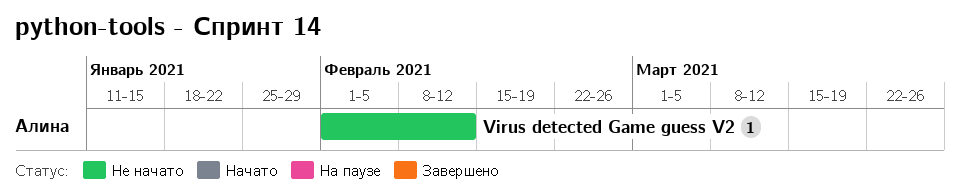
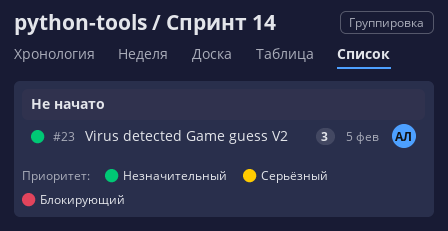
Virus detected Game guess V2, estimate: 1 -> 3
Virus detected Game guess V2, due: Feb 12 -> Feb 5

